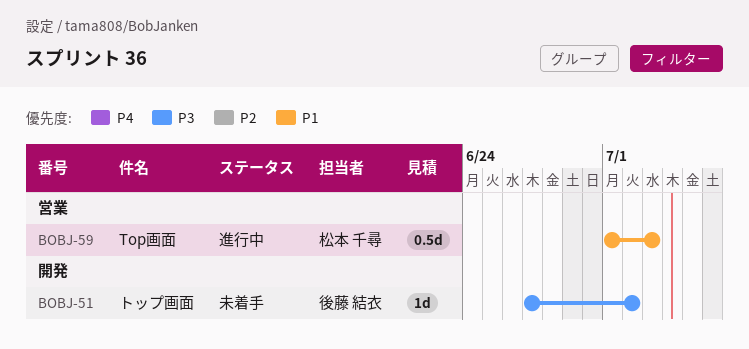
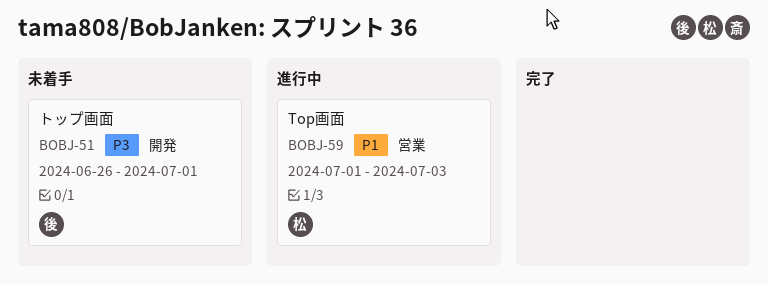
BOBJ-51, start: Jun 27 -> Jun 26
BOBJ-51, due: Jul 2 -> Jul 1

